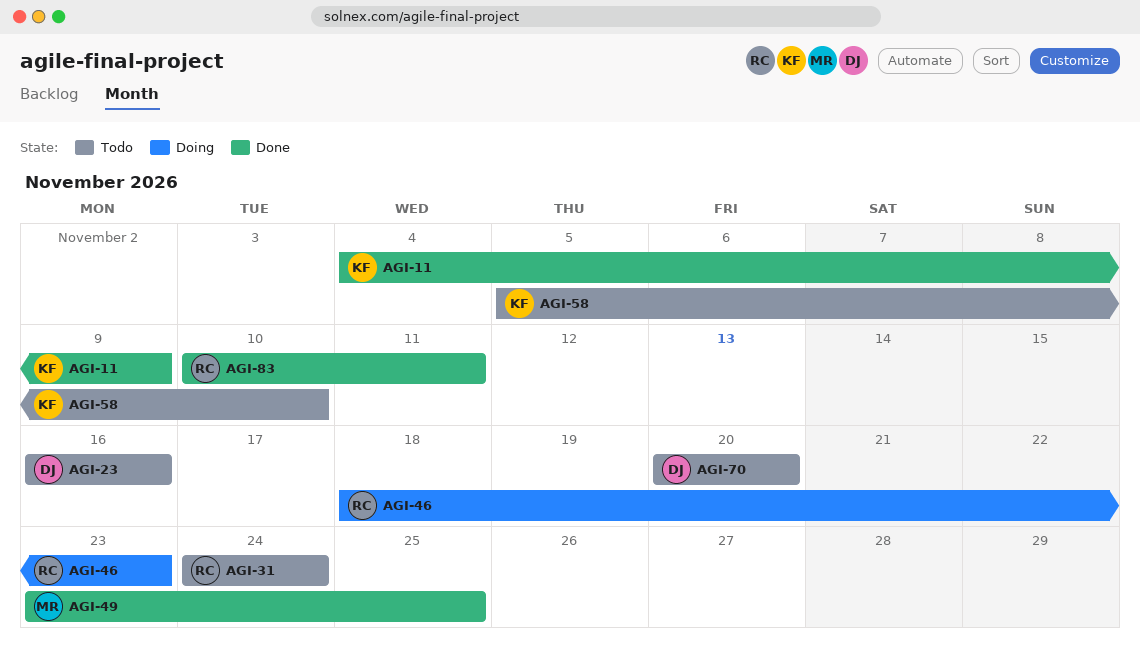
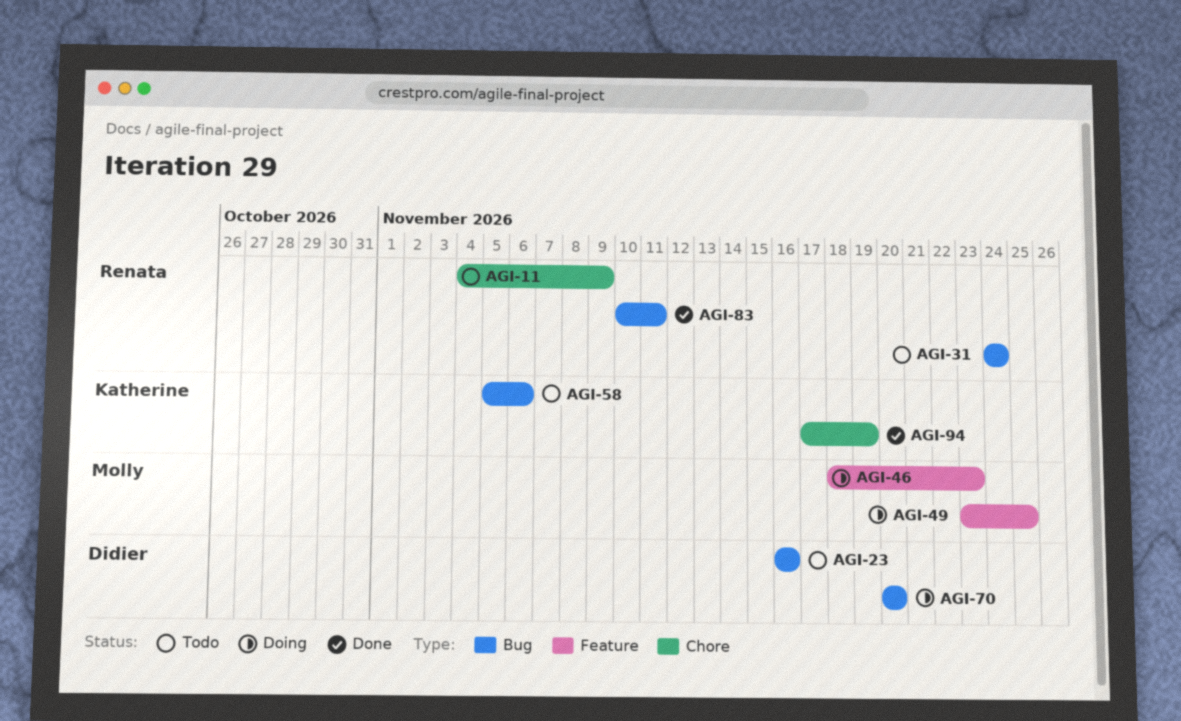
AGI-11, status: Done -> Todo
AGI-11, owner: Katherine -> Renata
AGI-46, owner: Renata -> Molly
AGI-49, status: Done -> Doing
AGI-58, due: Nov 10 -> Nov 6
AGI-70, status: Todo -> Doing
AGI-94: none -> present

